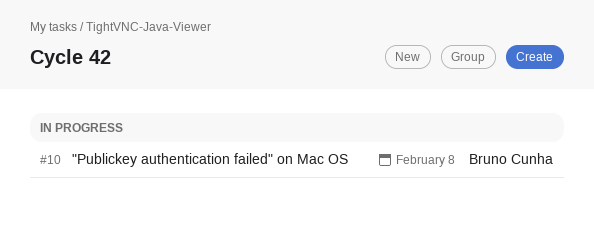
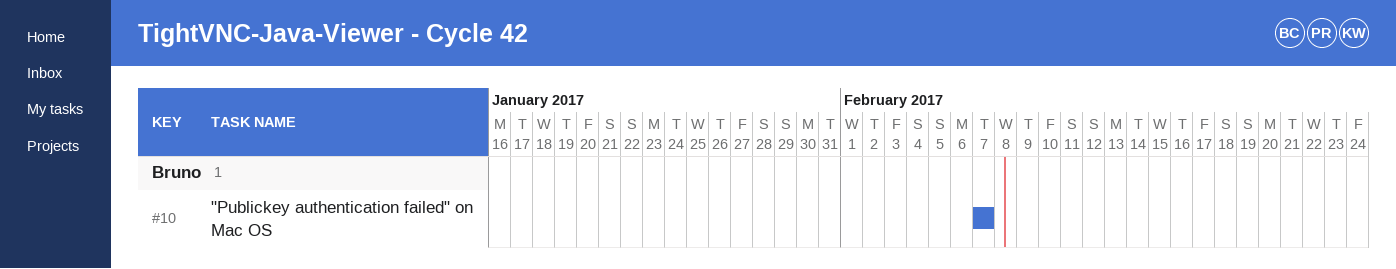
#10, due: Feb 8 -> Feb 7

